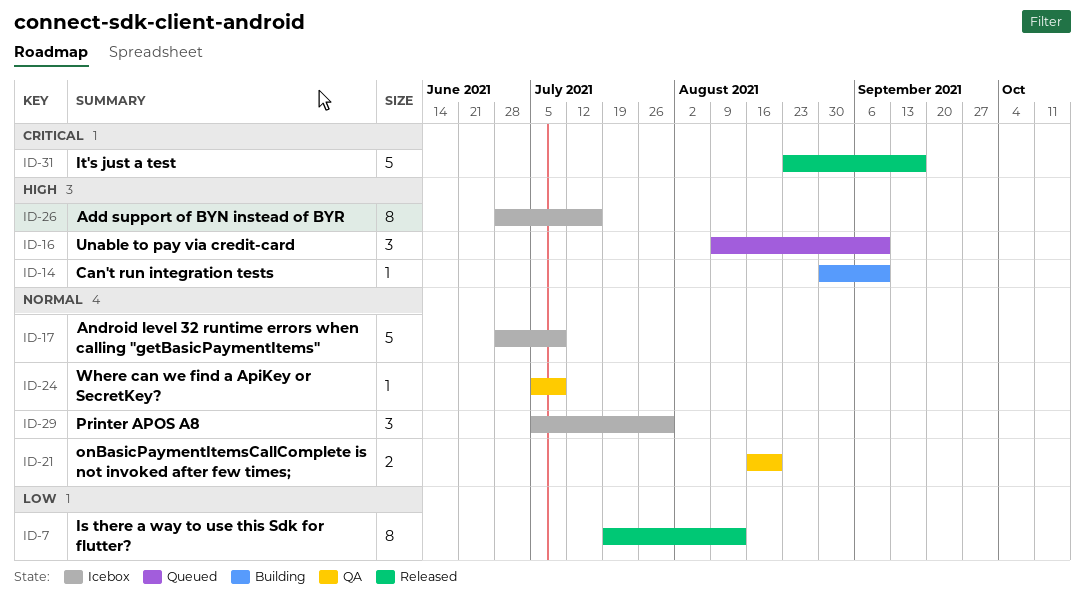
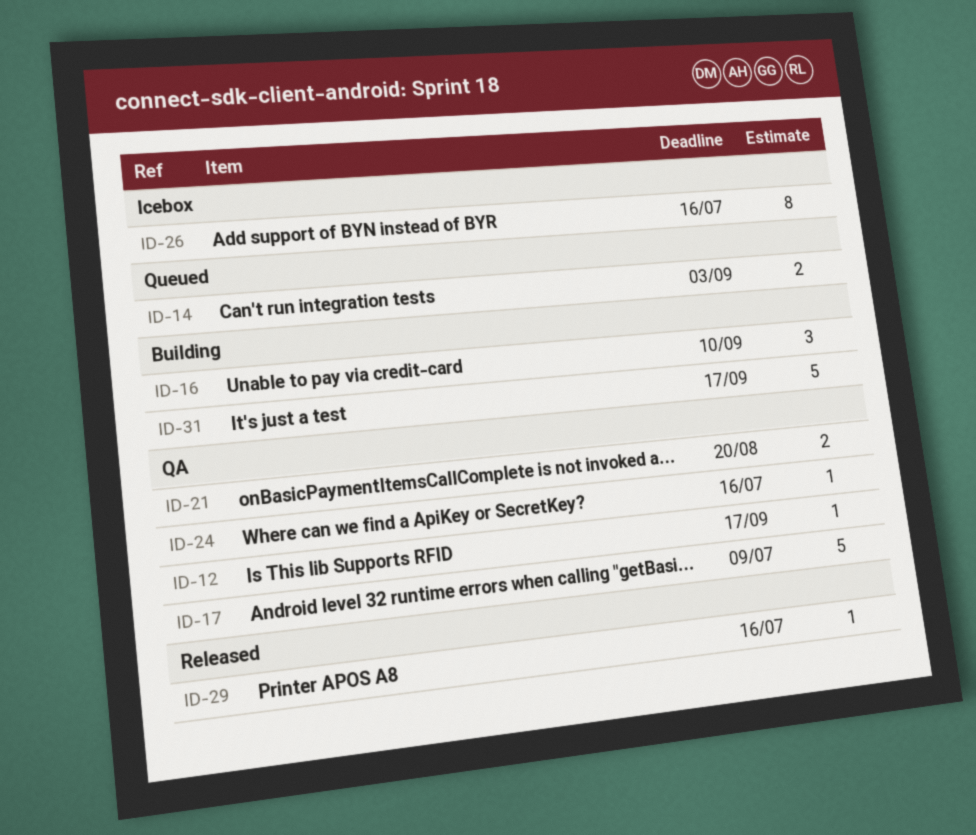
ID-7: present -> none
ID-12: none -> present
ID-14, status: Building -> Queued
ID-14, estimate: 1 -> 2
ID-14, due: Sep 10 -> Sep 3
ID-16, status: Queued -> Building
ID-17, status: Icebox -> QA
ID-24, due: Jul 9 -> Jul 16
ID-29, status: Icebox -> Released
ID-29, estimate: 3 -> 1
ID-29, due: Jul 30 -> Jul 16
ID-31, status: Released -> Building

